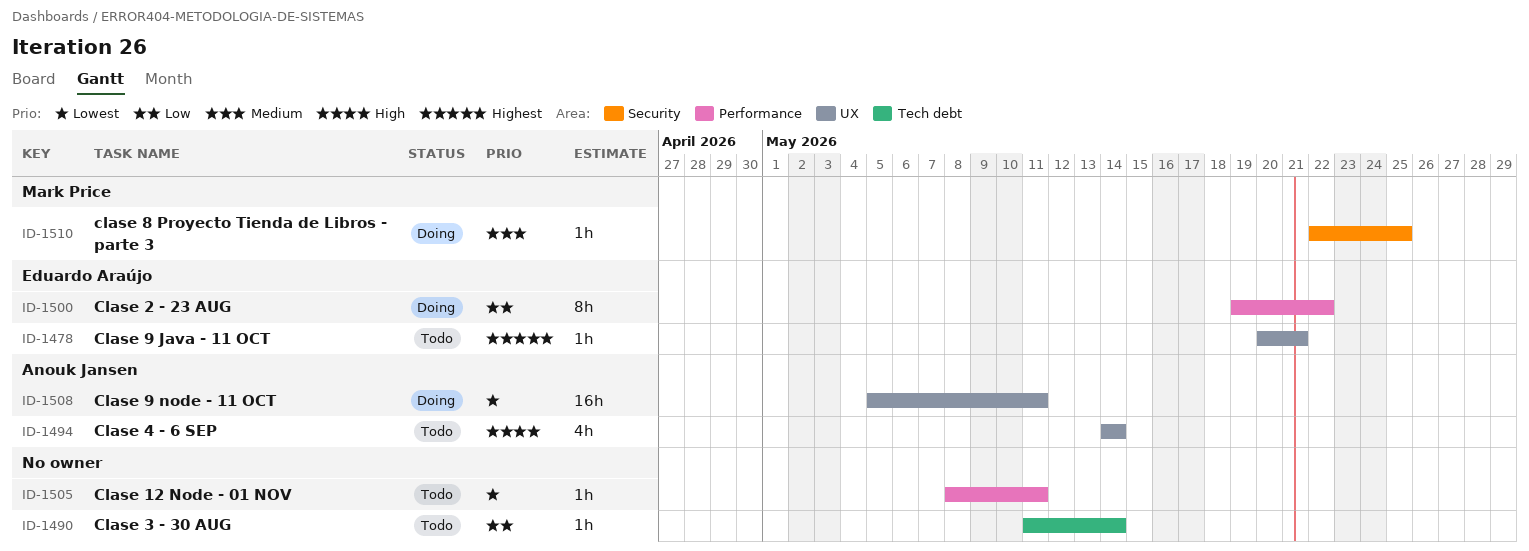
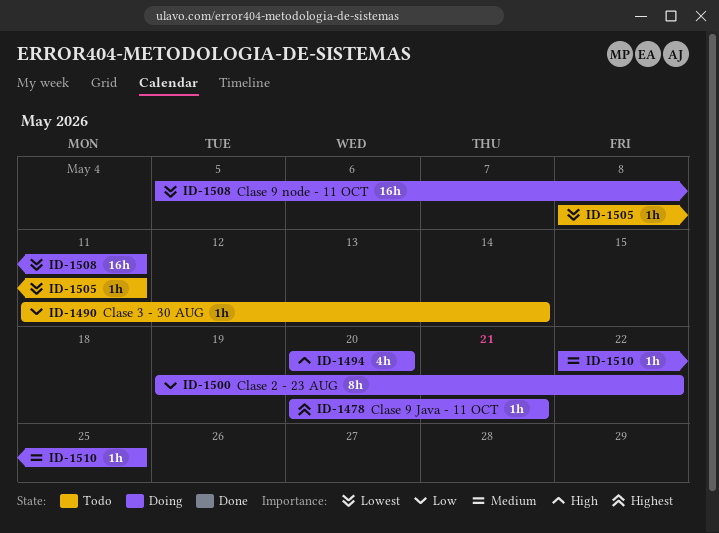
ID-1478, status: Todo -> Doing
ID-1494, status: Todo -> Doing
ID-1494, start: May 14 -> May 20
ID-1494, due: May 14 -> May 20

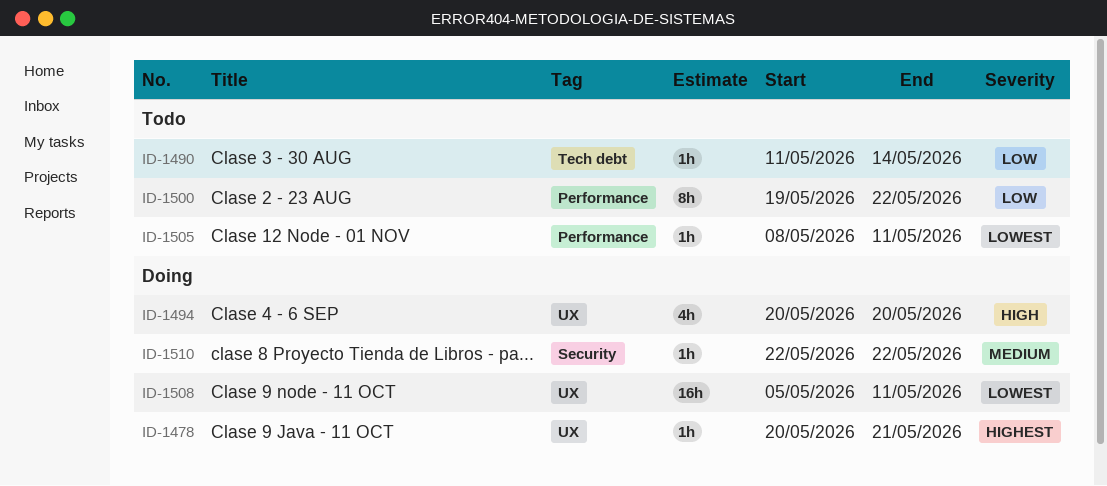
ID-1500, status: Doing -> Todo
ID-1510, due: May 25 -> May 22

